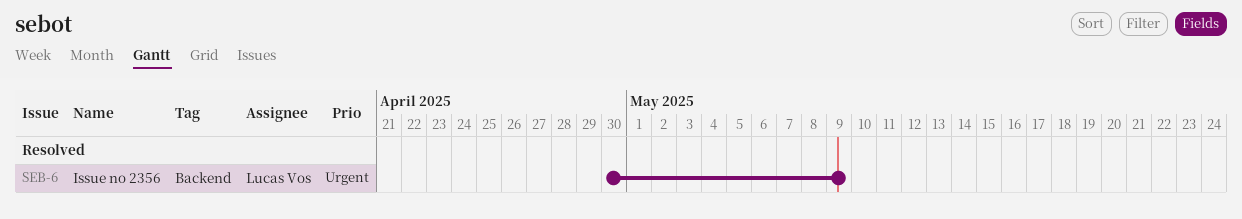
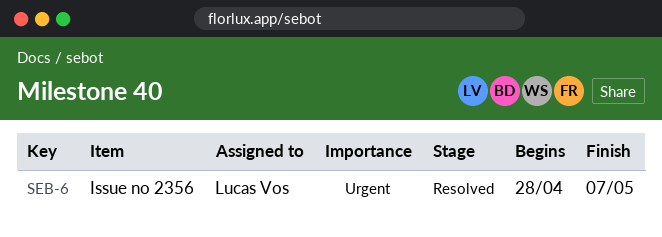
SEB-6, start: Apr 30 -> Apr 28
SEB-6, due: May 9 -> May 7

